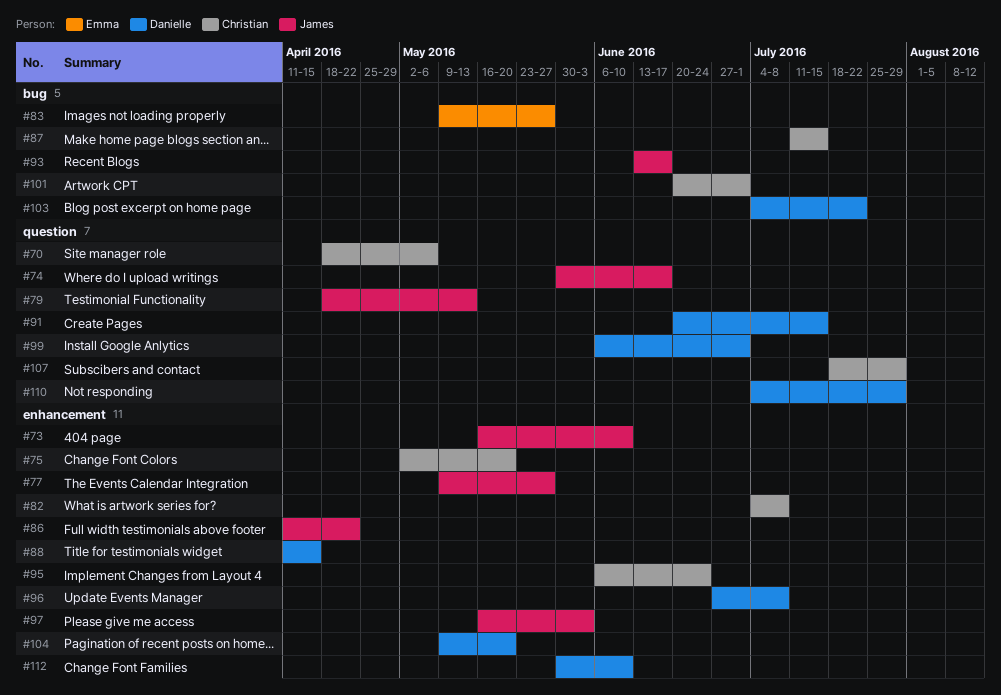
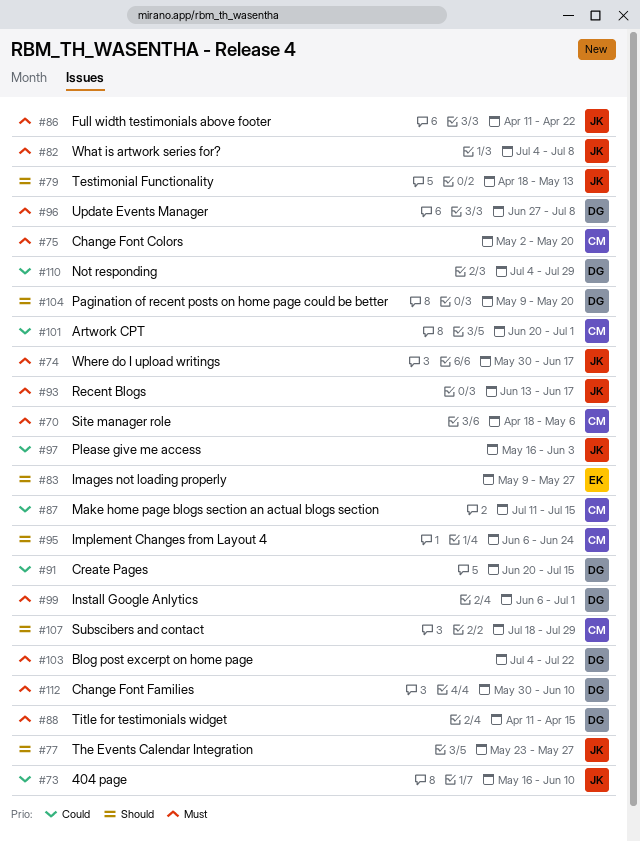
#77, start: May 9 -> May 23
#82, owner: Christian -> James

